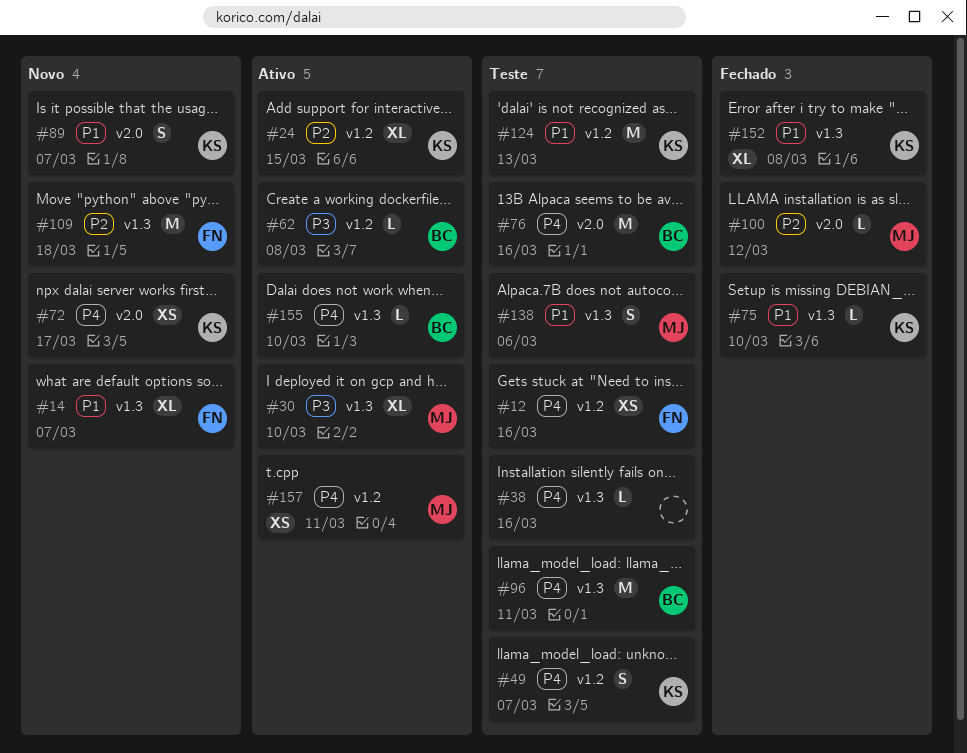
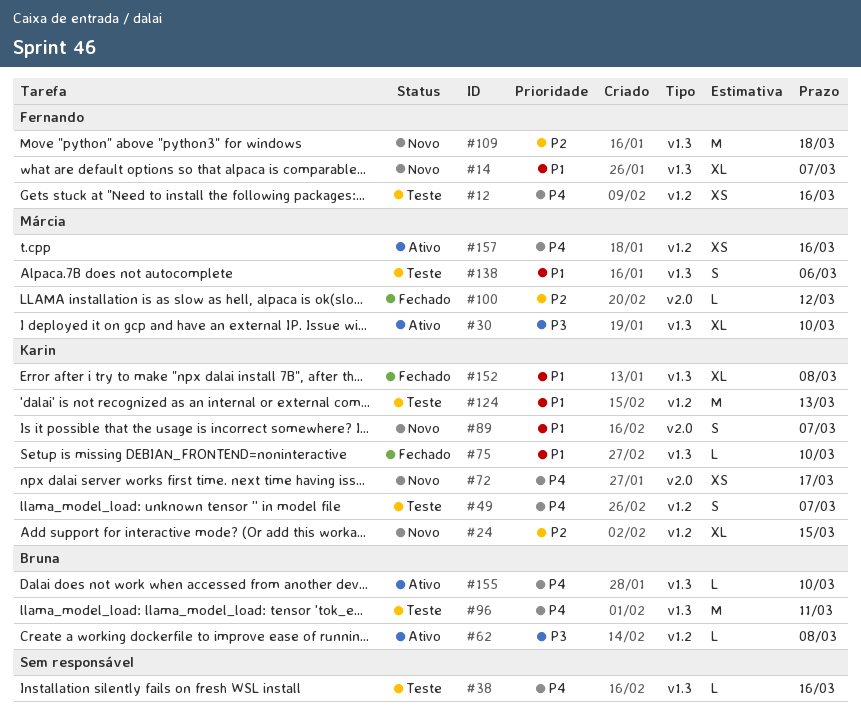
#24, status: Ativo -> Novo
#76: present -> none
#157, due: Mar 11 -> Mar 16

